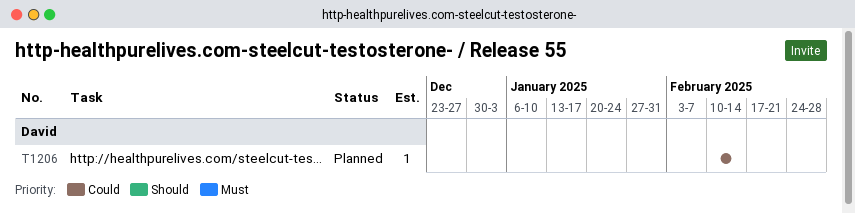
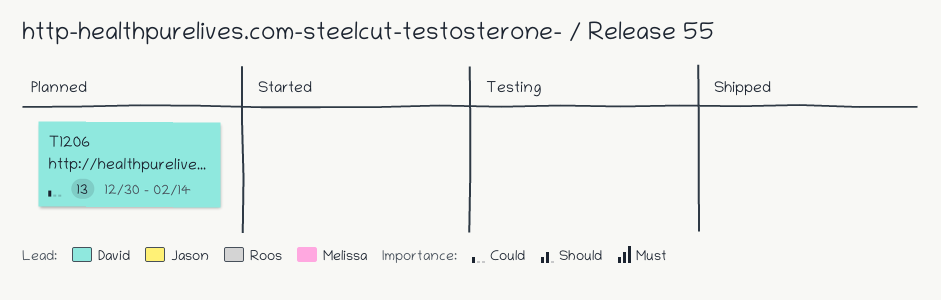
T1206, estimate: 1 -> 13
T1206, start: Feb 10 -> Dec 30

